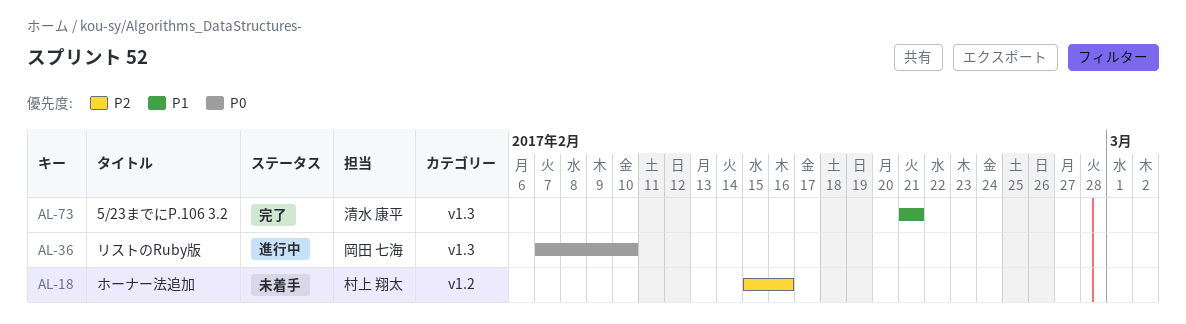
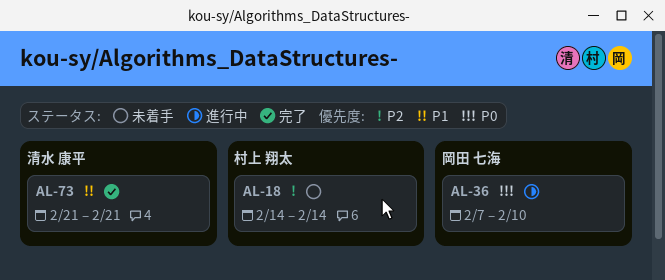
AL-18, start: Feb 15 -> Feb 14
AL-18, due: Feb 16 -> Feb 14

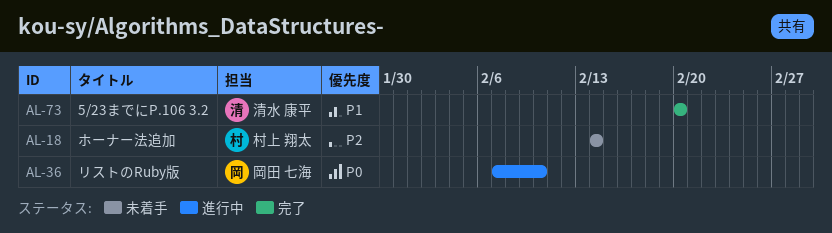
AL-73, start: Feb 21 -> Feb 20
AL-73, due: Feb 21 -> Feb 20

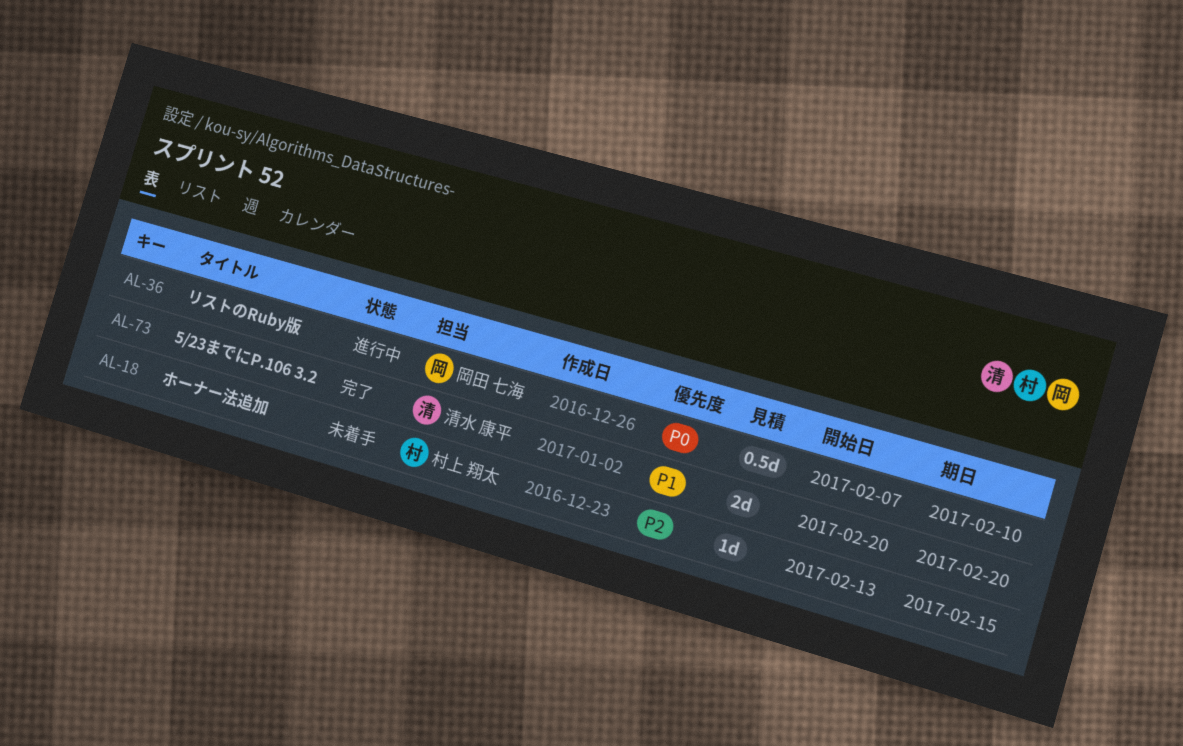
AL-18, start: Feb 14 -> Feb 13
AL-18, due: Feb 14 -> Feb 15

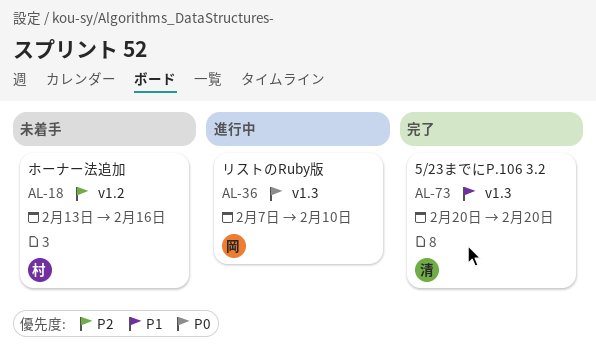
AL-18, due: Feb 15 -> Feb 16

